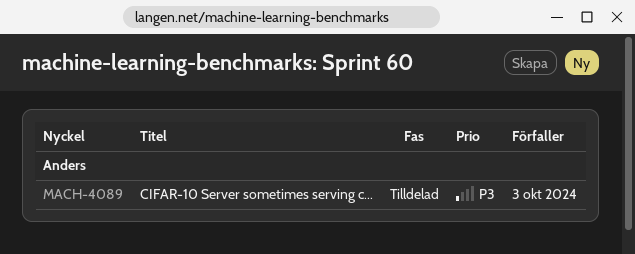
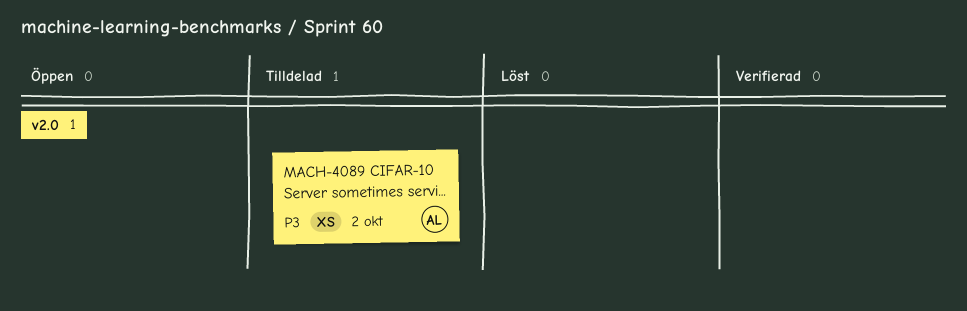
MACH-4089, due: Oct 3 -> Oct 2

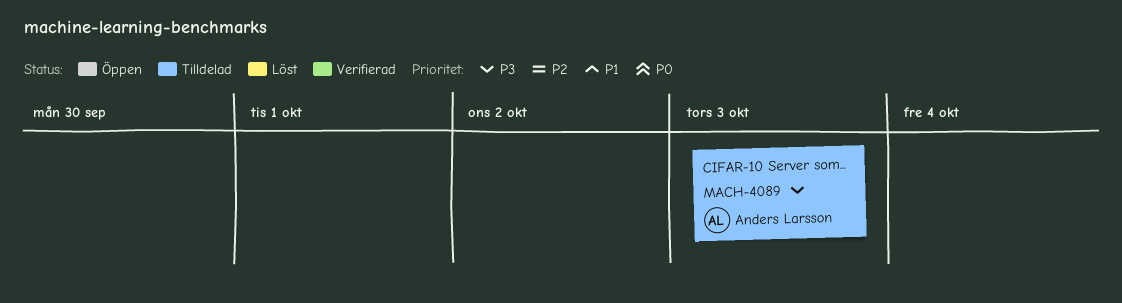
MACH-4089, due: Oct 2 -> Oct 3

